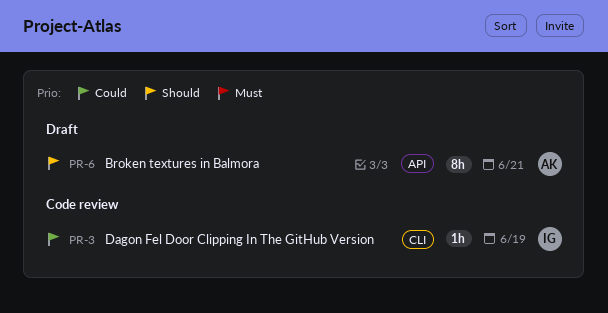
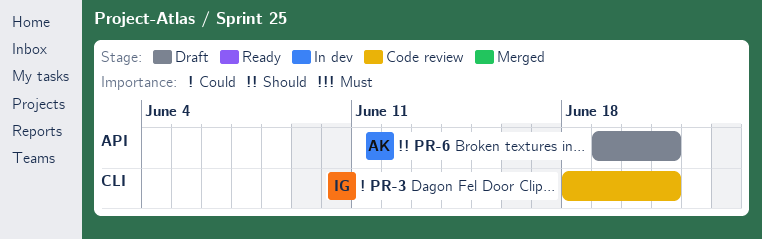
PR-3, due: Jun 19 -> Jun 21

